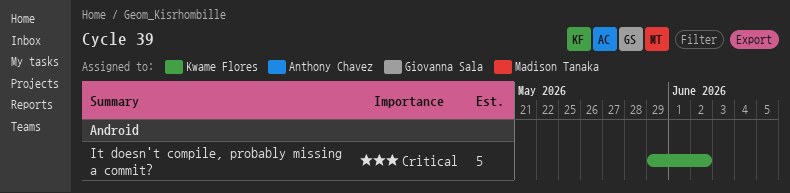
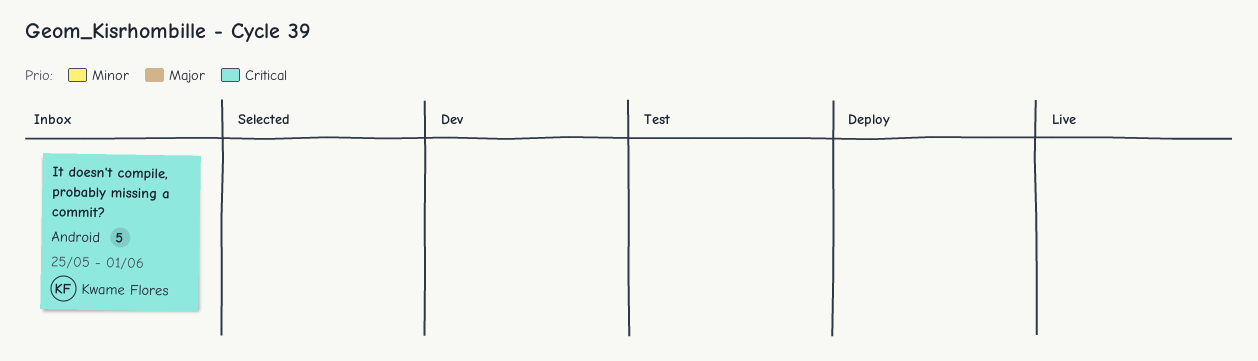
It doesn't compile, probably missing a commit?, start: May 29 -> May 25
It doesn't compile, probably missing a commit?, due: Jun 2 -> Jun 1

